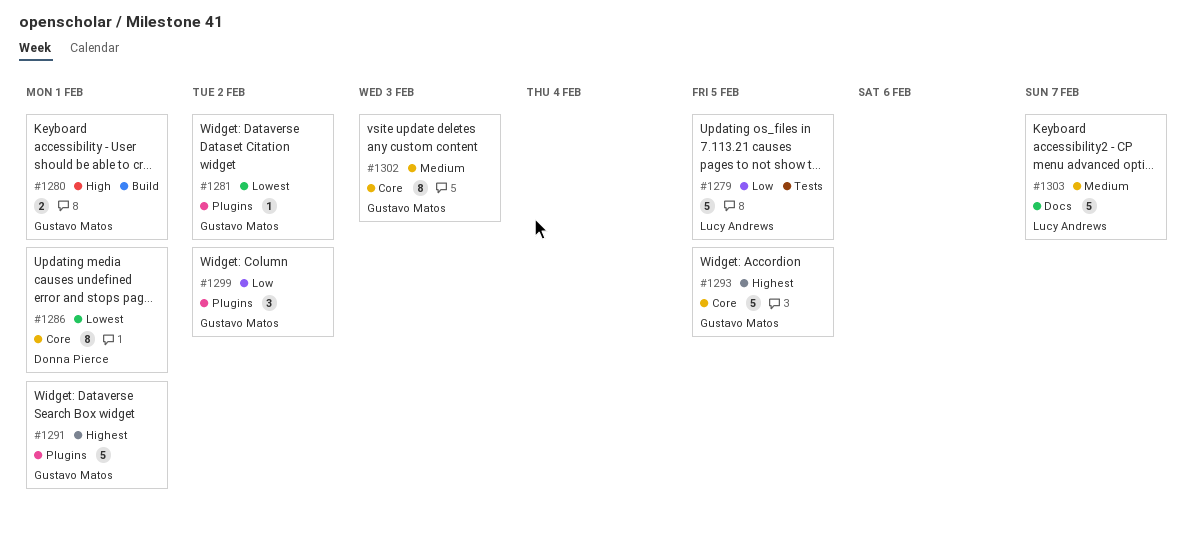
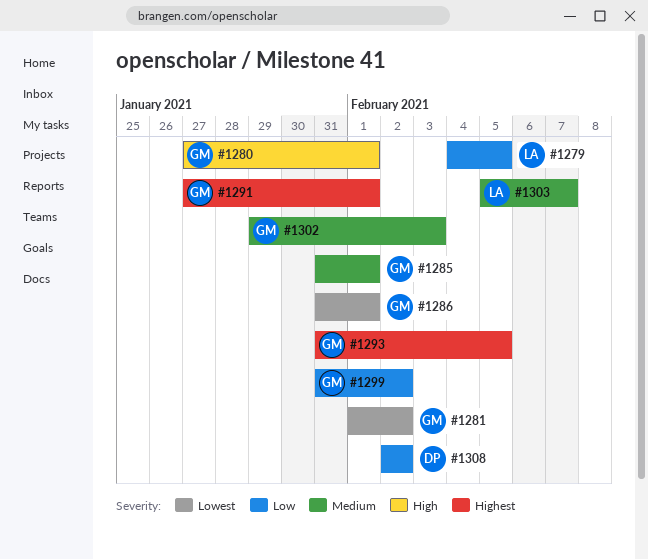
#1285: none -> present
#1286, owner: Donna Pierce -> Gustavo Matos
#1308: none -> present

